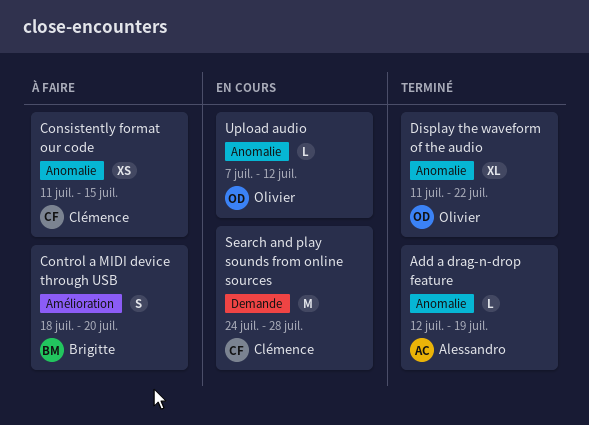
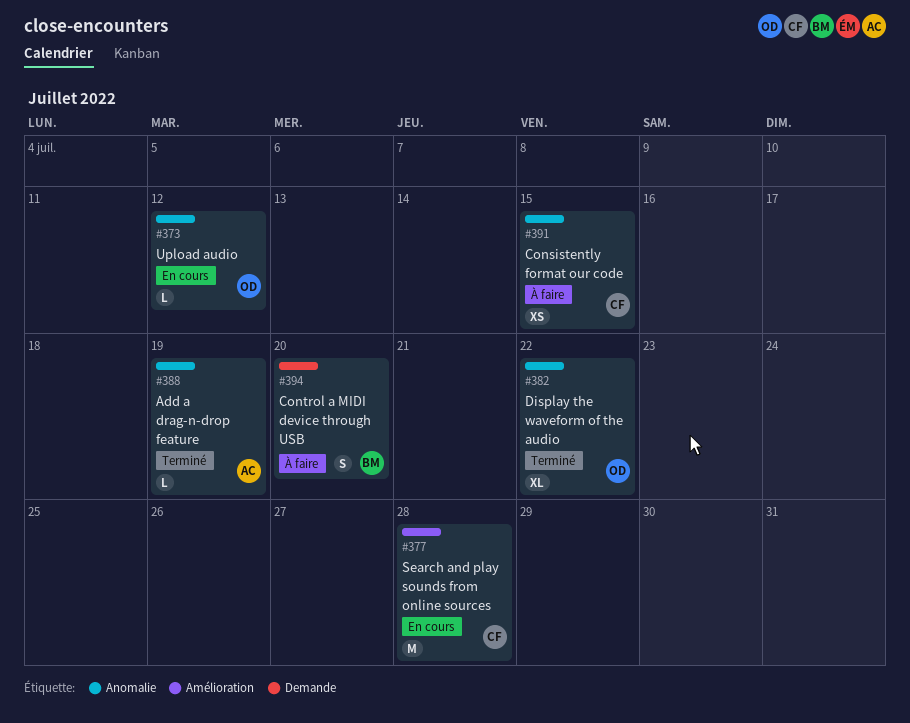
Control a MIDI device through USB, label: Amélioration -> Demande
Search and play sounds from online sources, label: Demande -> Amélioration

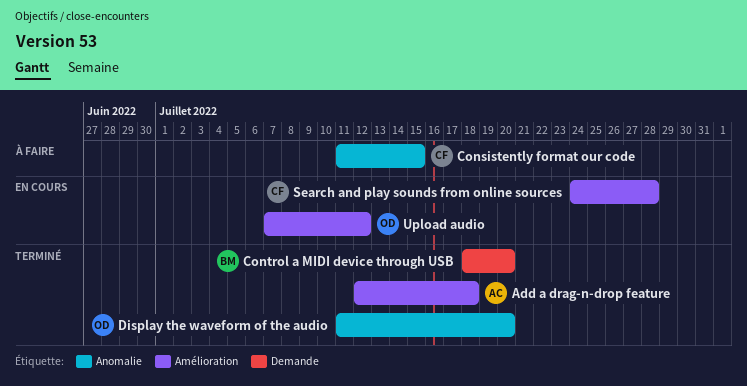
Add a drag-n-drop feature, label: Anomalie -> Amélioration
Add a drag-n-drop feature, due: Jul 19 -> Jul 18
Control a MIDI device through USB, status: À faire -> Terminé
Display the waveform of the audio, due: Jul 22 -> Jul 20
Upload audio, label: Anomalie -> Amélioration

